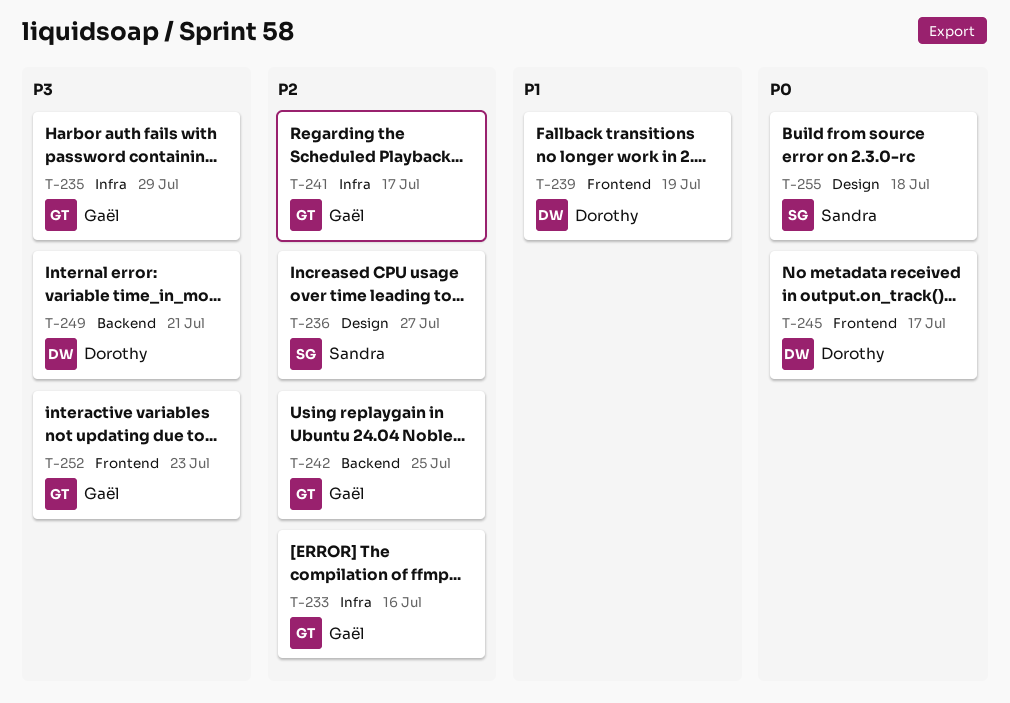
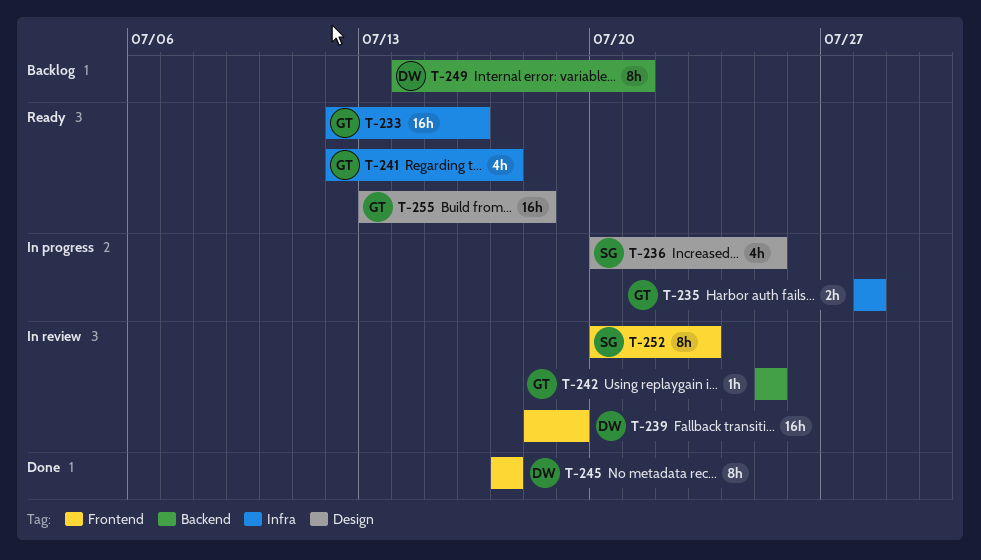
T-235, due: Jul 29 -> Jul 28
T-236, due: Jul 27 -> Jul 25
T-252, owner: Gaël -> Sandra
T-255, owner: Sandra -> Gaël

